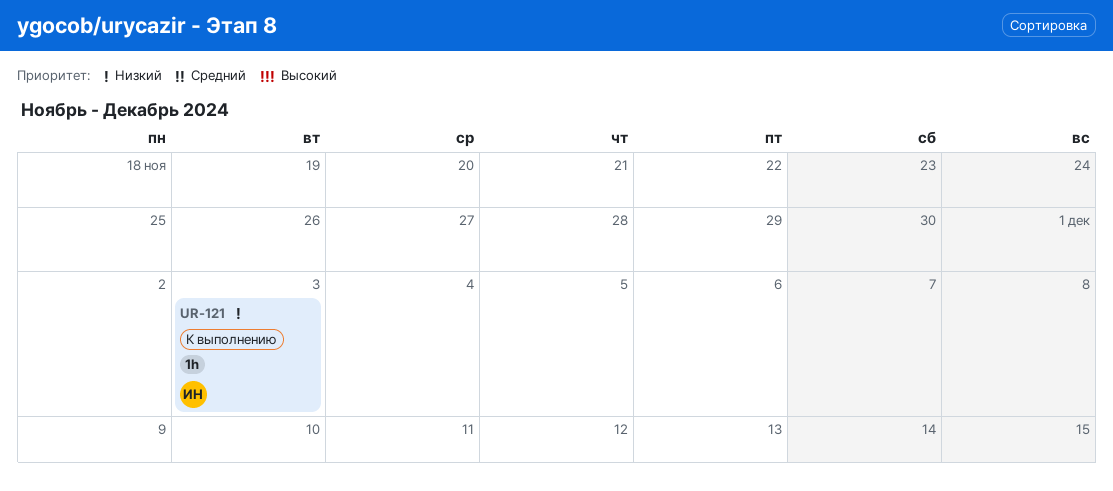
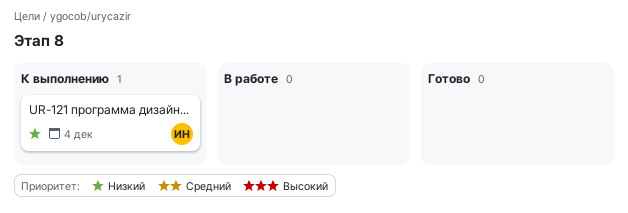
UR-121, due: Dec 3 -> Dec 4

